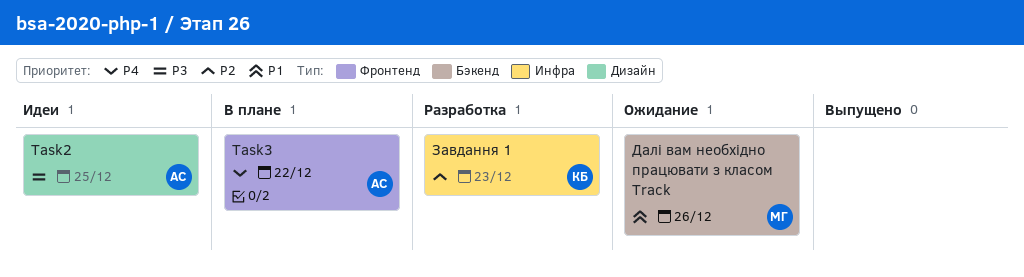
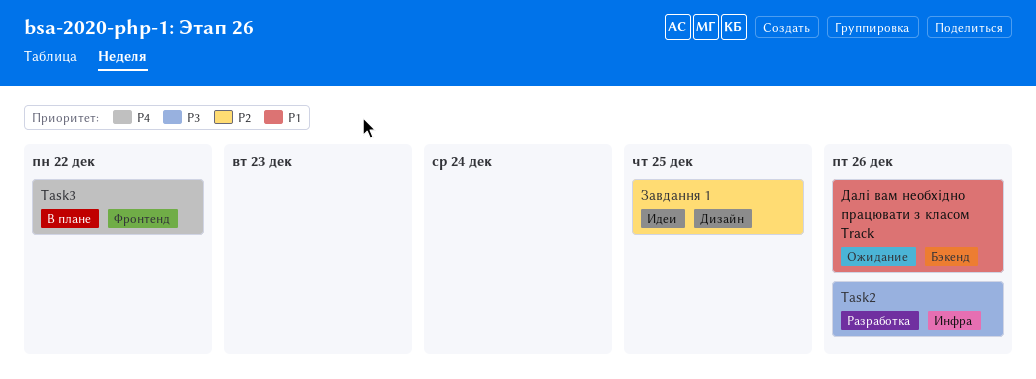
Task2, status: Идеи -> Разработка
Task2, label: Дизайн -> Инфра
Task2, due: Dec 25 -> Dec 26
Завдання 1, status: Разработка -> Идеи
Завдання 1, label: Инфра -> Дизайн
Завдання 1, due: Dec 23 -> Dec 25

